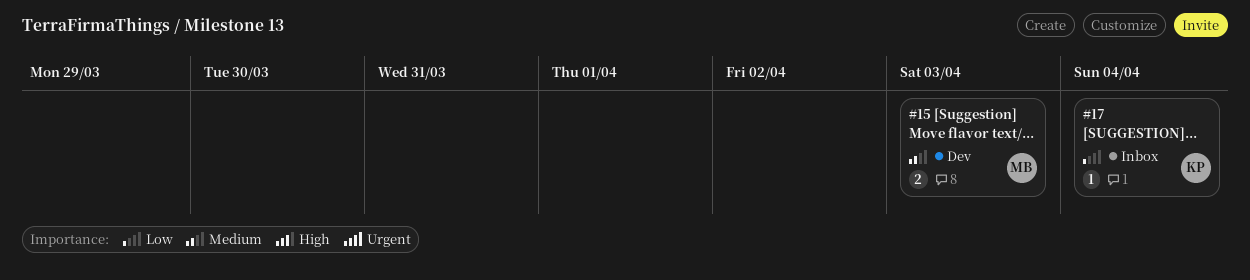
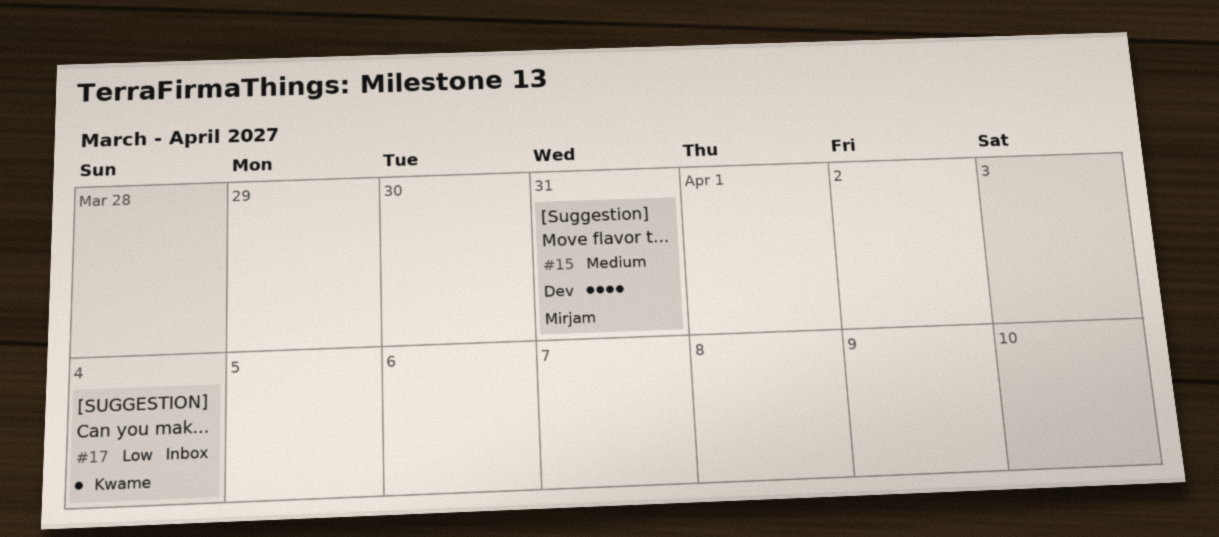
#15, estimate: 2 -> 4
#15, due: Apr 3 -> Mar 31

